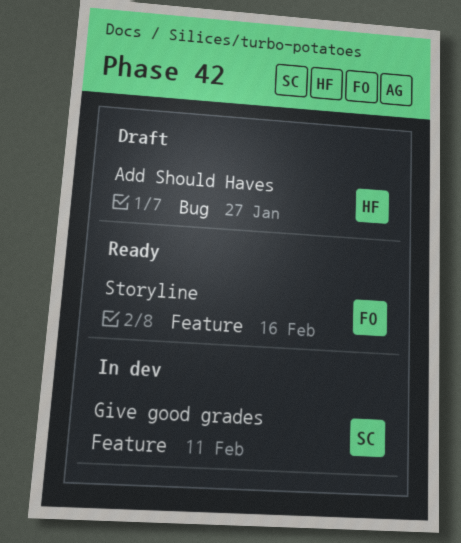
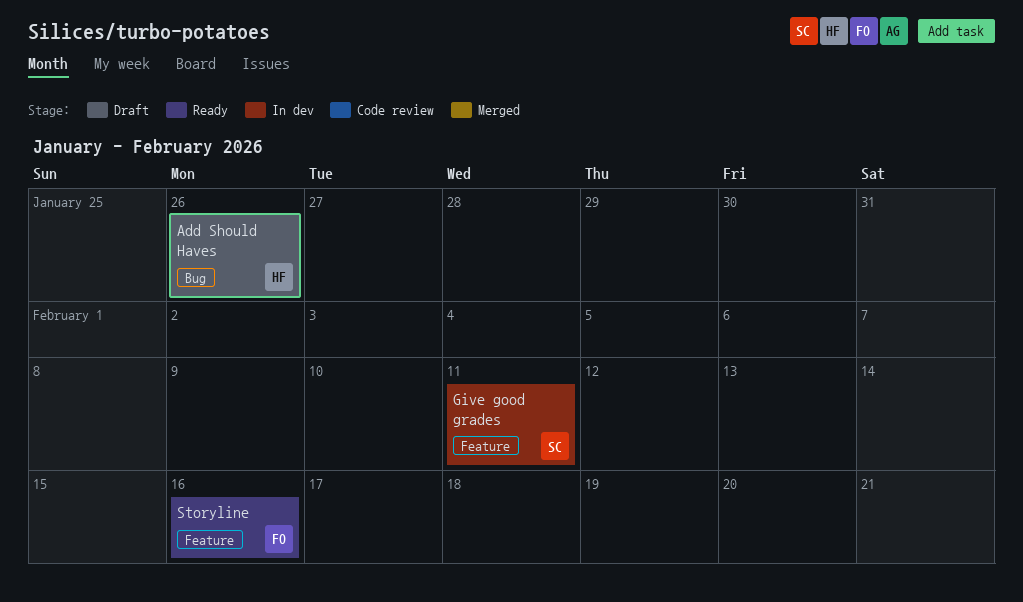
Add Should Haves, due: Jan 27 -> Jan 26

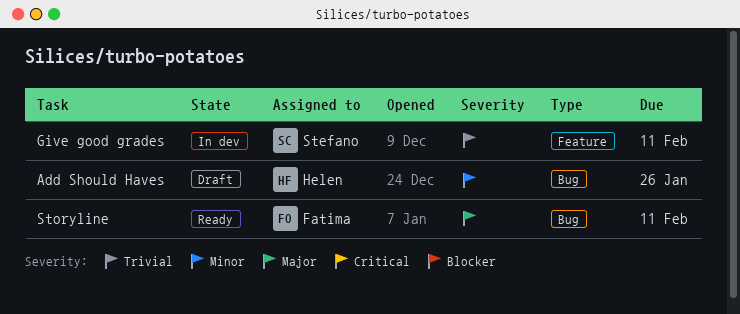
Storyline, label: Feature -> Bug
Storyline, due: Feb 16 -> Feb 11

